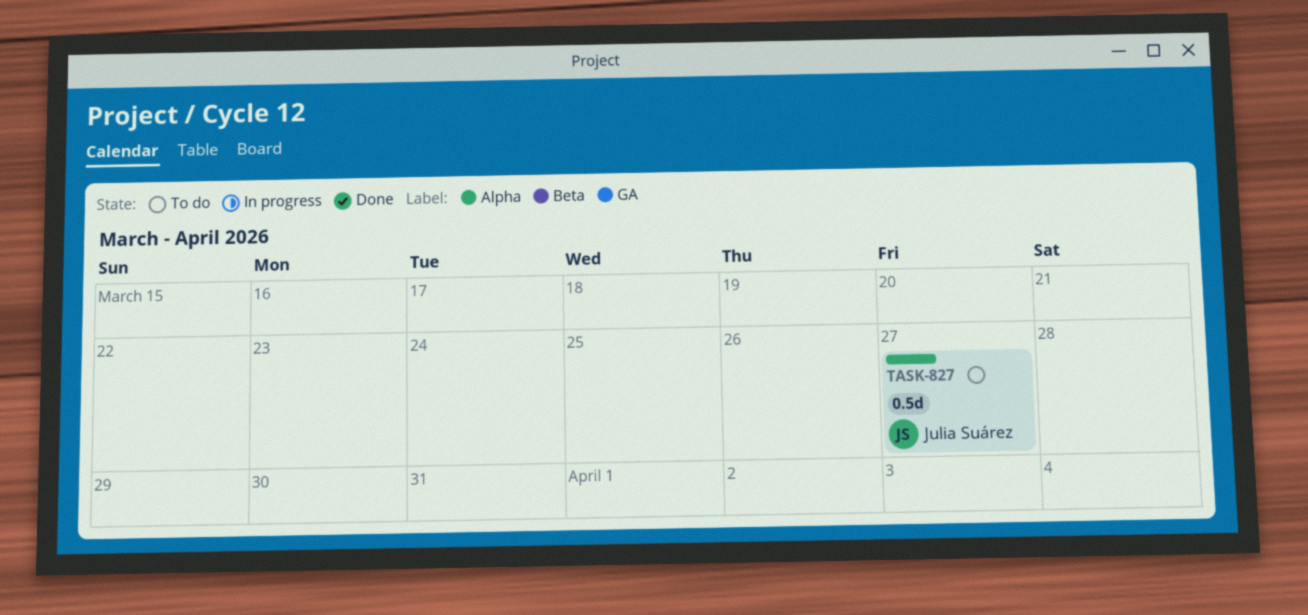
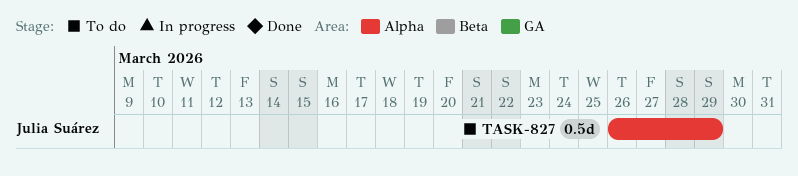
TASK-827, due: Mar 27 -> Mar 29

